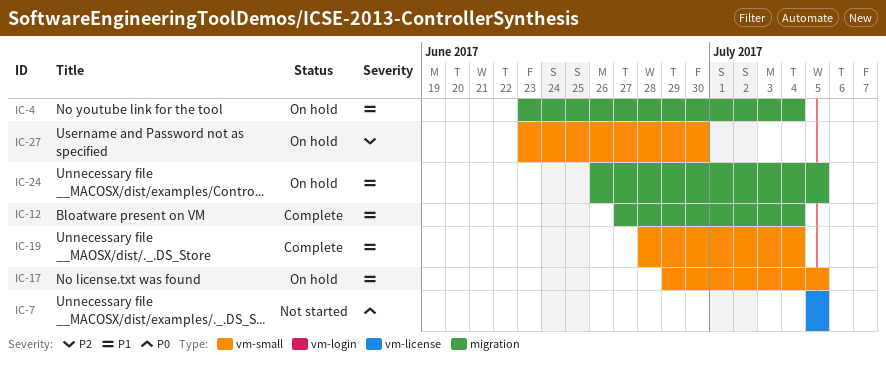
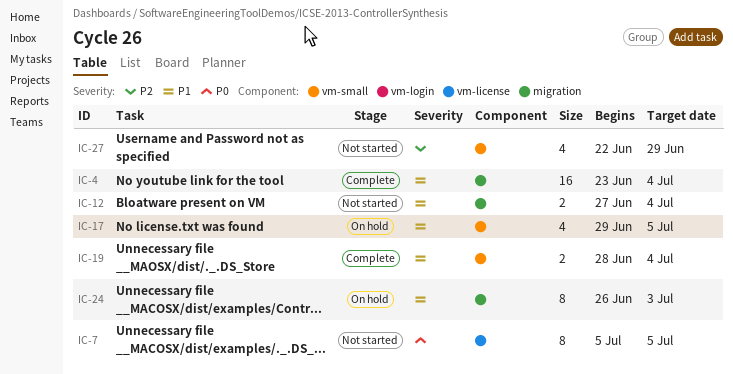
IC-4, status: On hold -> Complete
IC-12, status: Complete -> Not started
IC-24, due: Jul 5 -> Jul 3
IC-27, status: On hold -> Not started
IC-27, start: Jun 23 -> Jun 22
IC-27, due: Jun 30 -> Jun 29

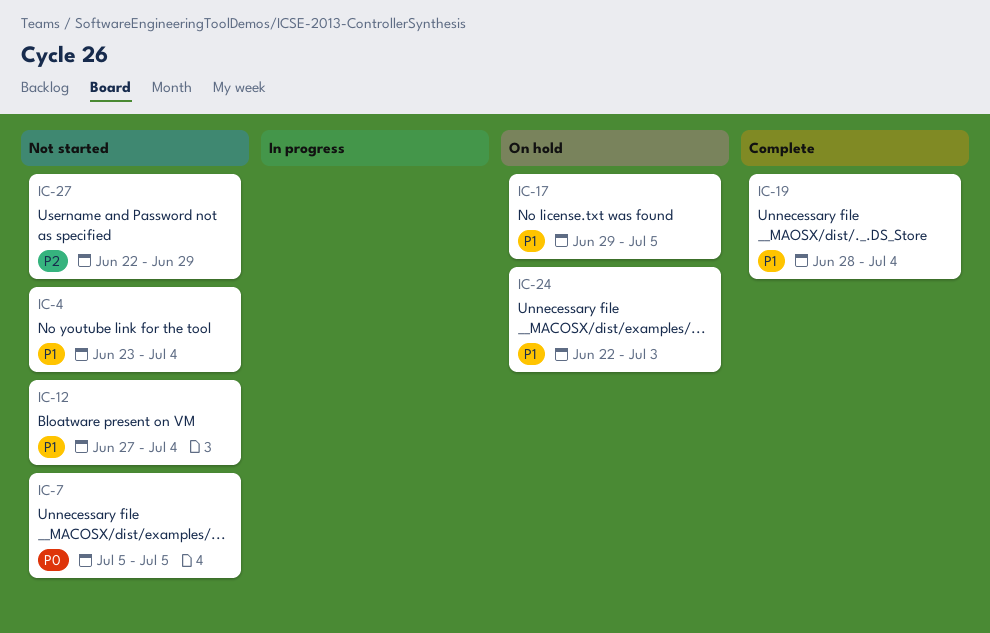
IC-4, status: Complete -> Not started
IC-24, start: Jun 26 -> Jun 22

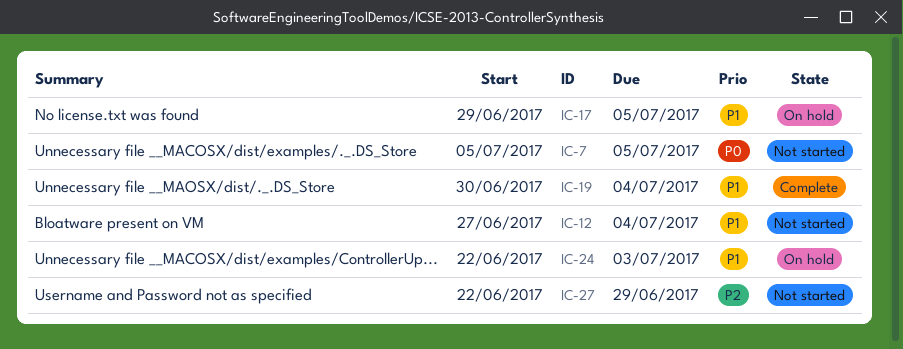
IC-4: present -> none
IC-19, start: Jun 28 -> Jun 30

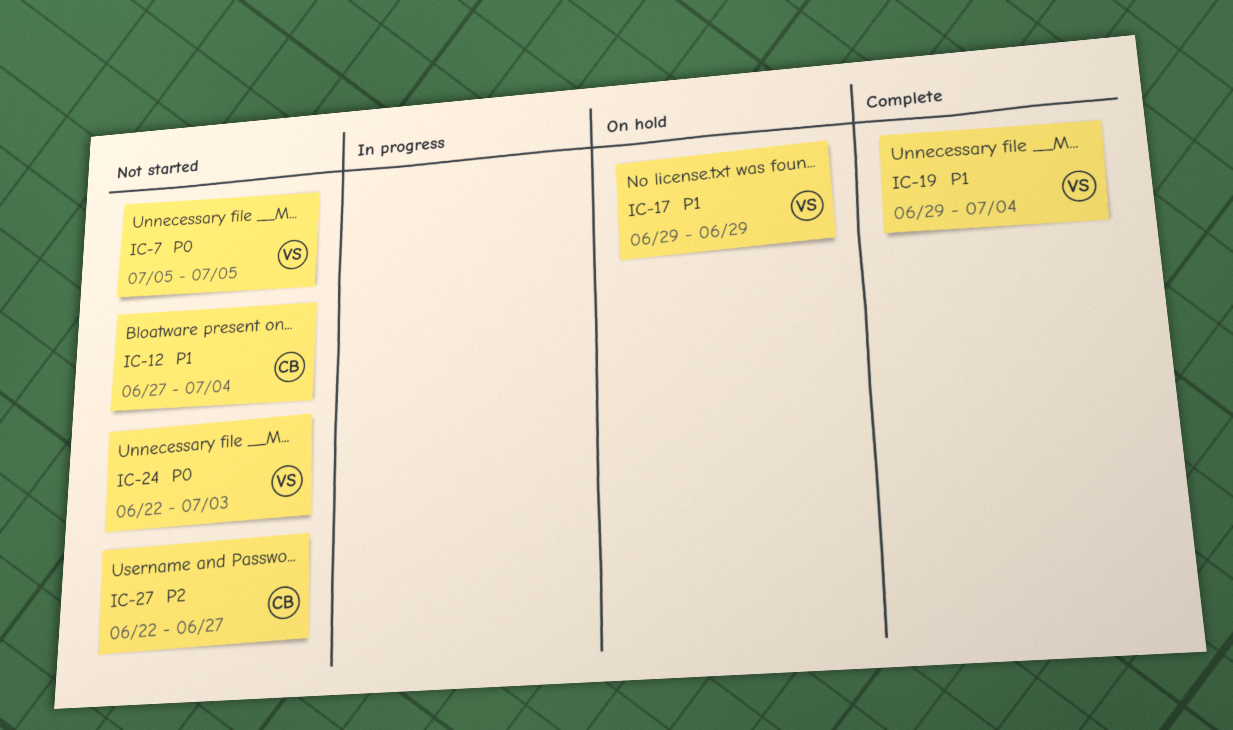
IC-17, due: Jul 5 -> Jun 29
IC-19, start: Jun 30 -> Jun 29
IC-24, status: On hold -> Not started
IC-24, priority: P1 -> P0
IC-27, due: Jun 29 -> Jun 27

